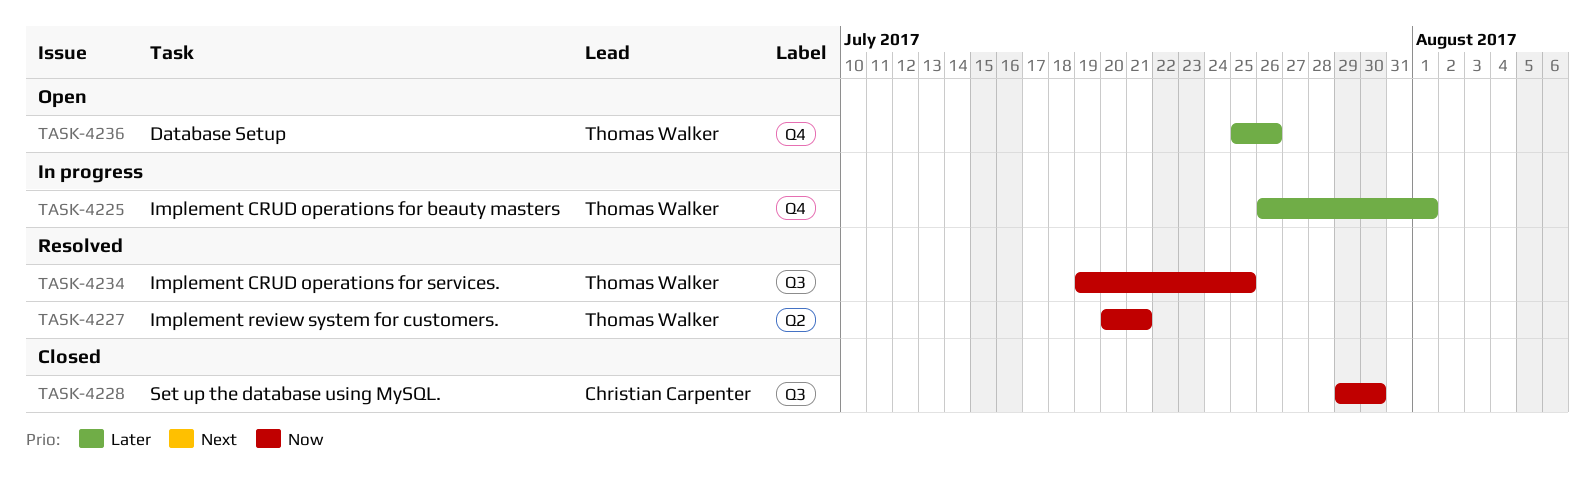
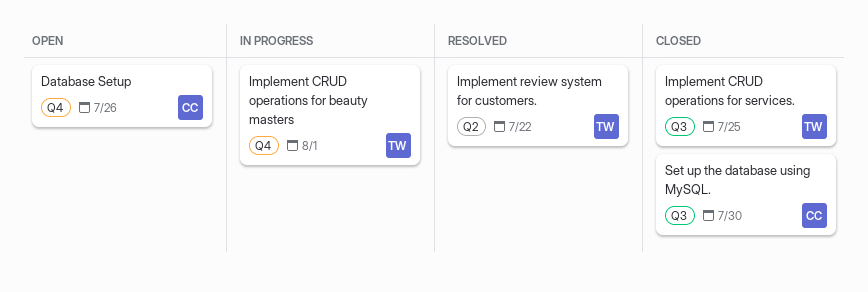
Database Setup, owner: Thomas Walker -> Christian Carpenter
Implement CRUD operations for services., status: Resolved -> Closed
Implement review system for customers., due: Jul 21 -> Jul 22

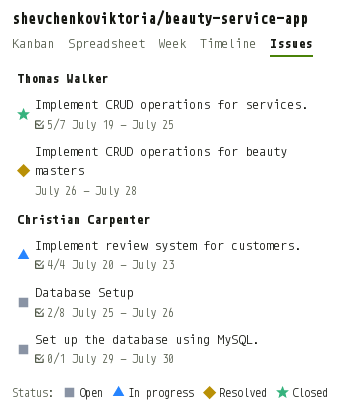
Implement CRUD operations for beauty masters, status: In progress -> Resolved
Implement CRUD operations for beauty masters, due: Aug 1 -> Jul 28
Implement review system for customers., status: Resolved -> In progress
Implement review system for customers., owner: Thomas Walker -> Christian Carpenter
Implement review system for customers., due: Jul 22 -> Jul 23
Set up the database using MySQL., status: Closed -> Open

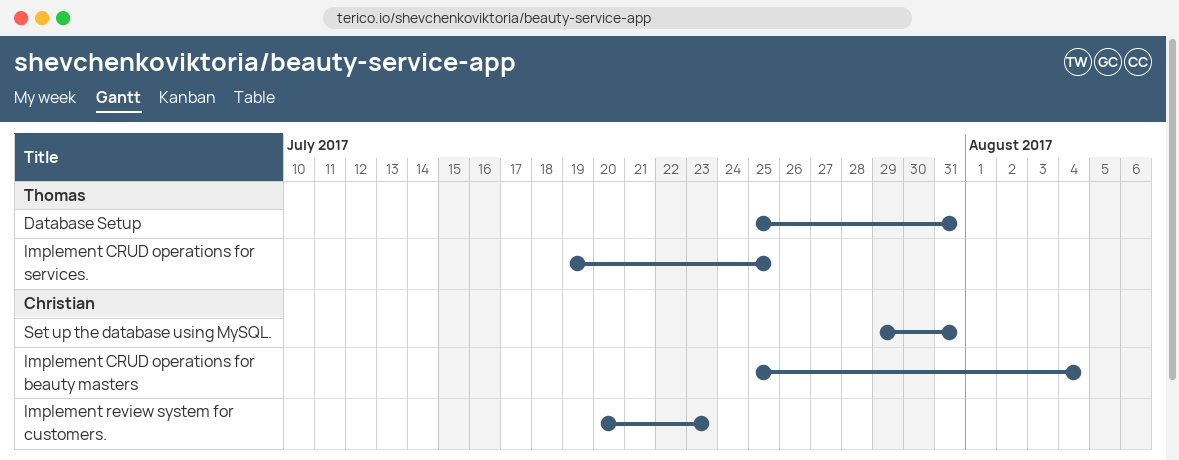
Database Setup, owner: Christian Carpenter -> Thomas Walker
Database Setup, due: Jul 26 -> Jul 31
Implement CRUD operations for beauty masters, owner: Thomas Walker -> Christian Carpenter
Implement CRUD operations for beauty masters, start: Jul 26 -> Jul 25
Implement CRUD operations for beauty masters, due: Jul 28 -> Aug 4
Set up the database using MySQL., due: Jul 30 -> Jul 31

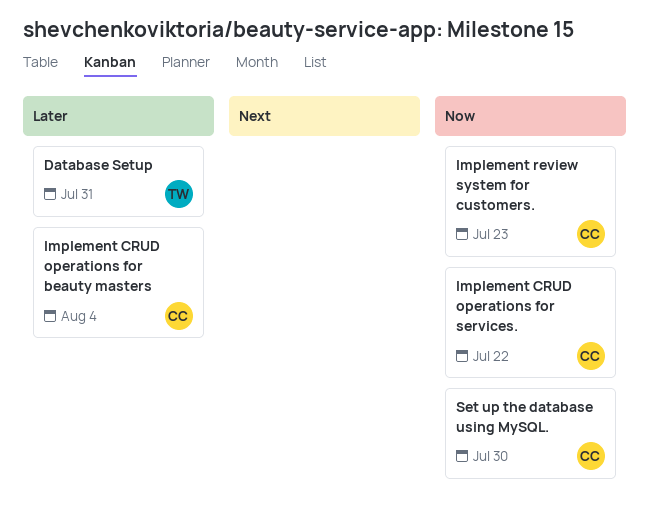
Implement CRUD operations for services., owner: Thomas -> Christian
Implement CRUD operations for services., due: Jul 25 -> Jul 22
Set up the database using MySQL., due: Jul 31 -> Jul 30

